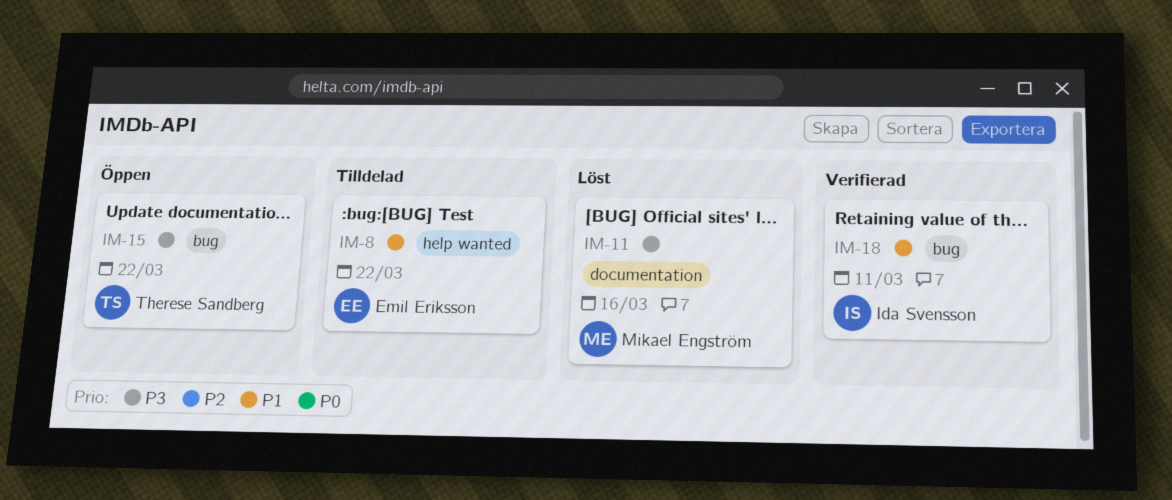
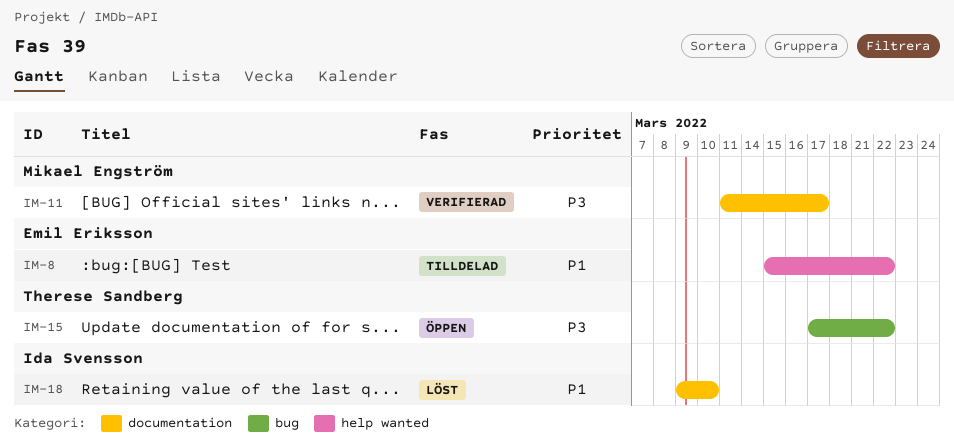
IM-11, status: Löst -> Verifierad
IM-11, due: Mar 16 -> Mar 17
IM-18, status: Verifierad -> Löst
IM-18, label: bug -> documentation
IM-18, due: Mar 11 -> Mar 10

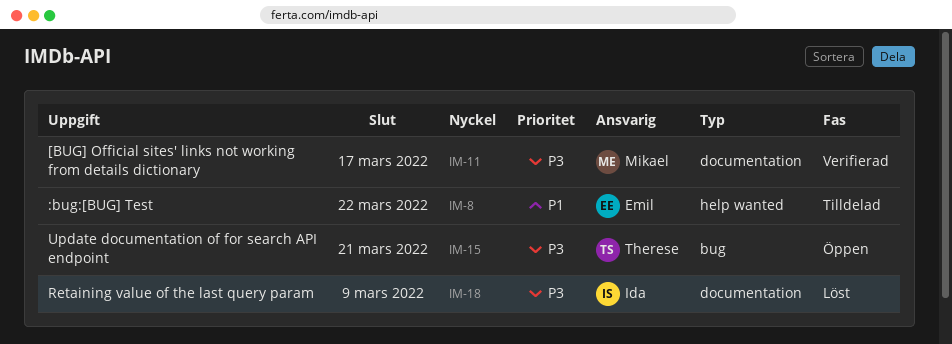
IM-15, due: Mar 22 -> Mar 21
IM-18, priority: P1 -> P3
IM-18, due: Mar 10 -> Mar 9

